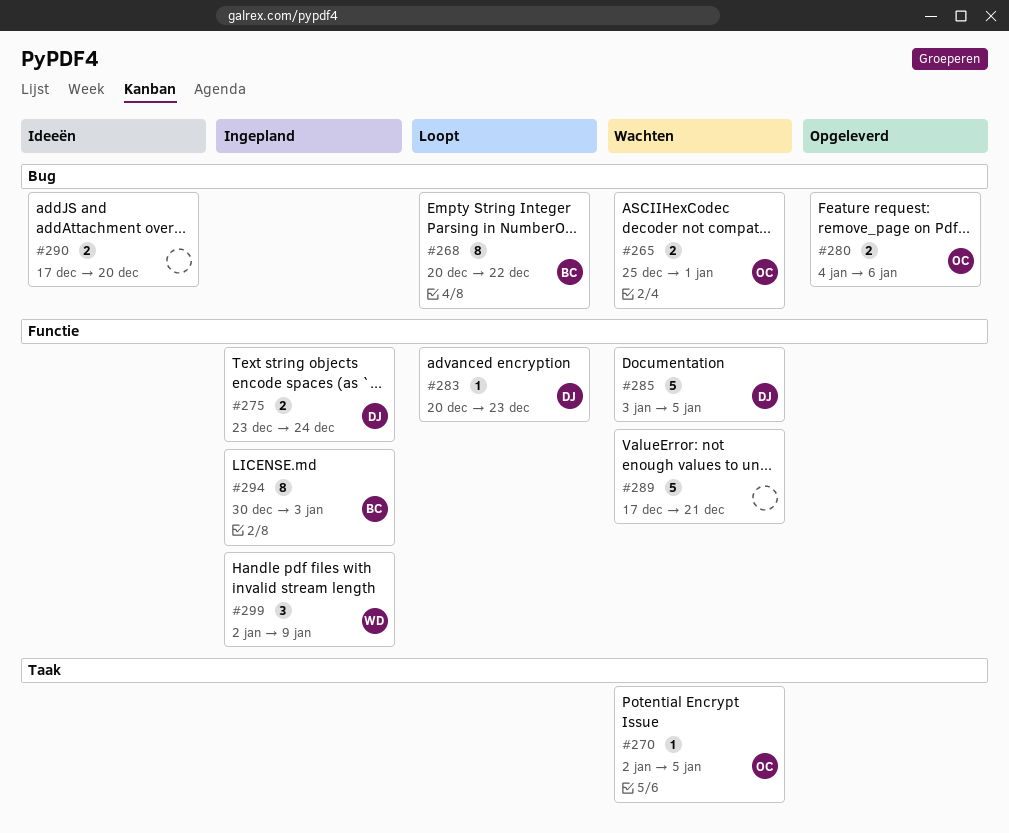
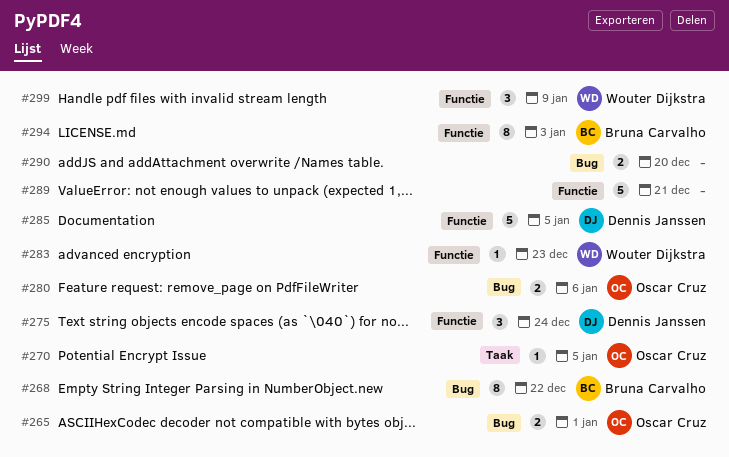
#275, estimate: 2 -> 3
#283, owner: Dennis Janssen -> Wouter Dijkstra

